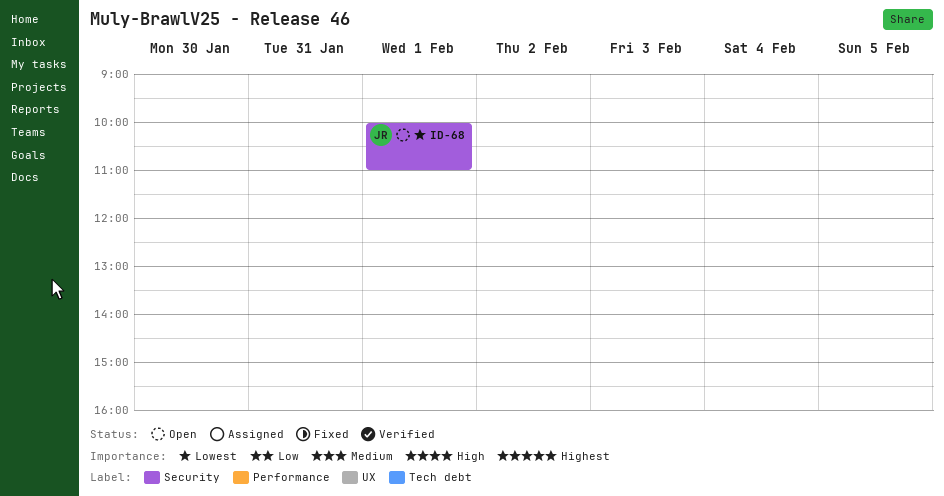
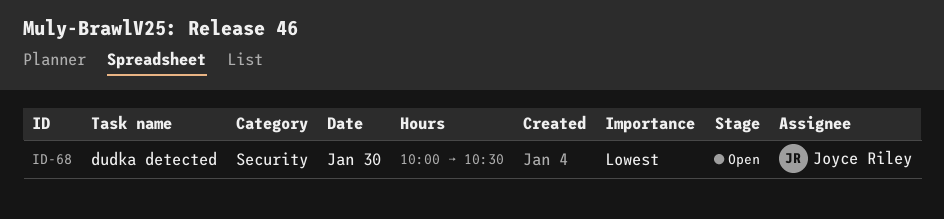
ID-68, day: Feb 1 -> Jan 30
ID-68, ends: 11:00 -> 10:30

